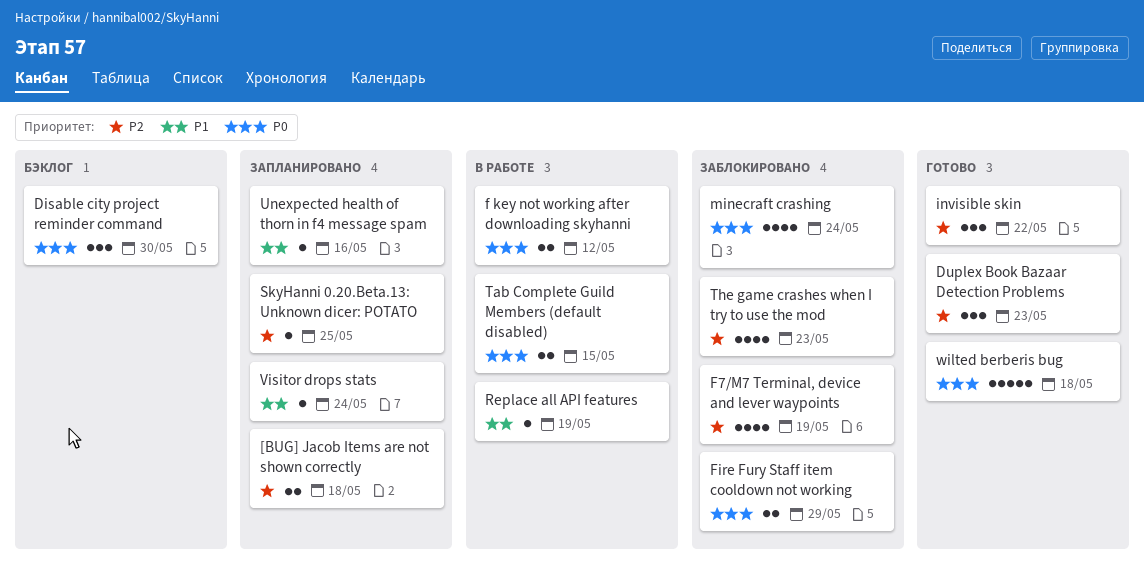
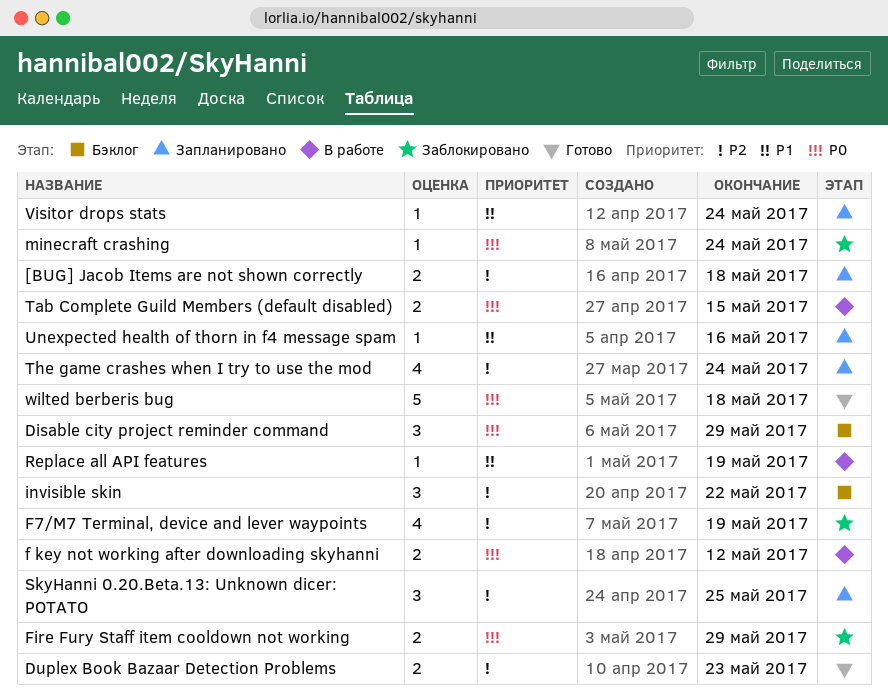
Disable city project reminder command, due: May 30 -> May 29
Duplex Book Bazaar Detection Problems, estimate: 3 -> 2
invisible skin, status: Готово -> Бэклог
minecraft crashing, estimate: 4 -> 1
SkyHanni 0.20.Beta.13: Unknown dicer: POTATO, estimate: 1 -> 3
The game crashes when I try to use the mod, status: Заблокировано -> Запланировано
The game crashes when I try to use the mod, due: May 23 -> May 24

